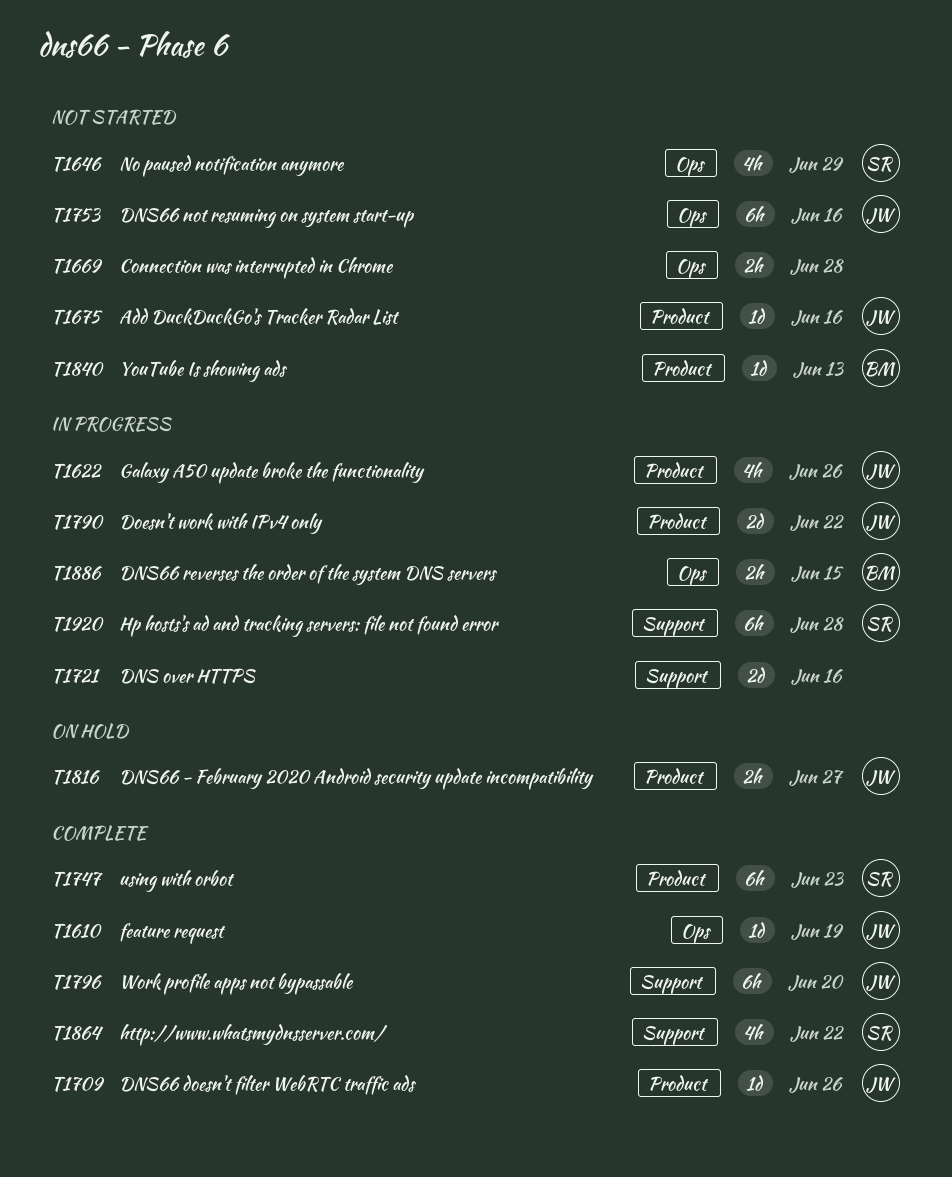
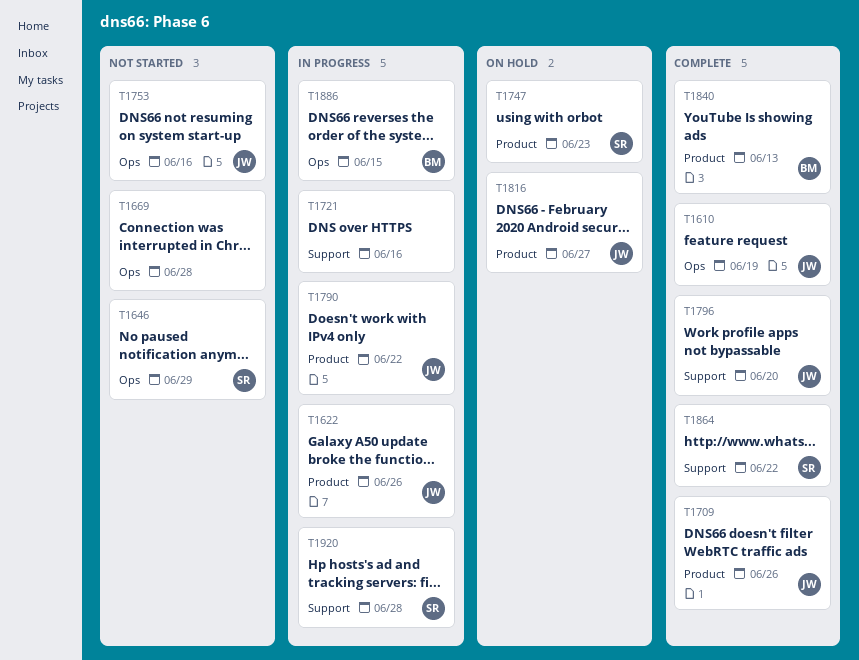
T1675: present -> none
T1747, status: Complete -> On hold
T1840, status: Not started -> Complete

